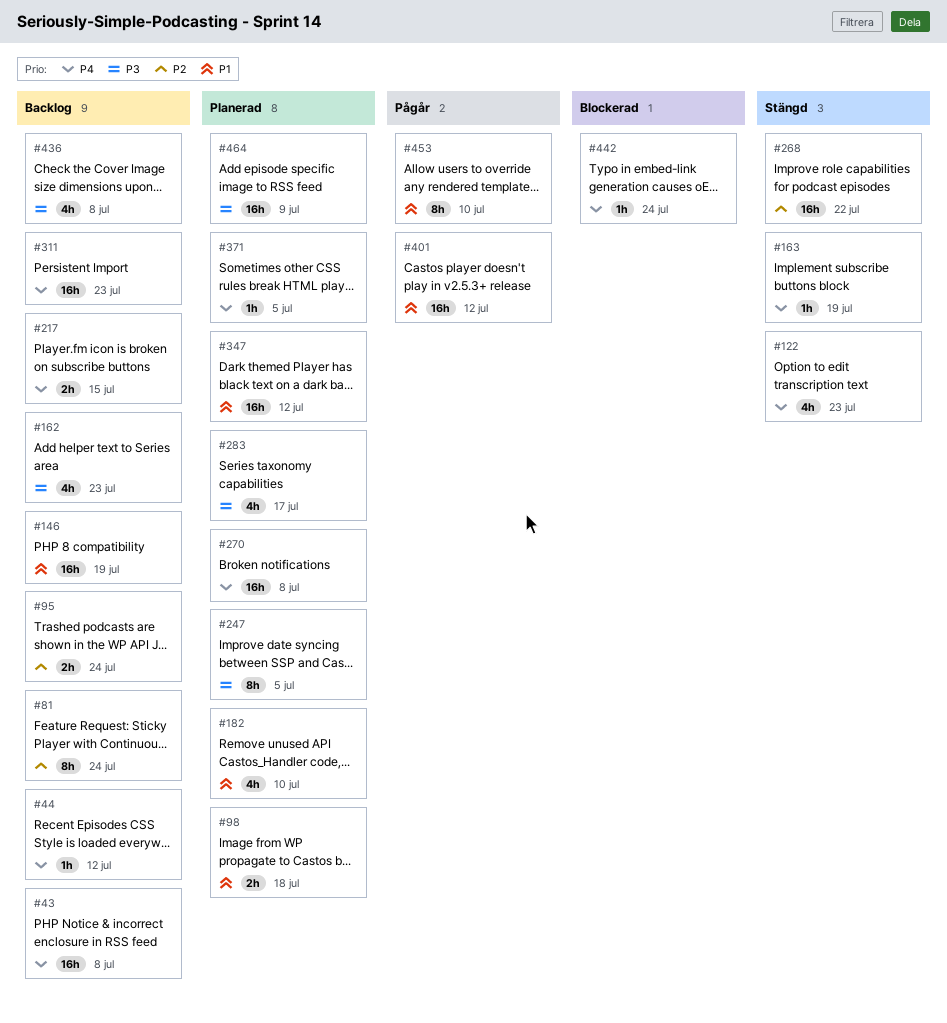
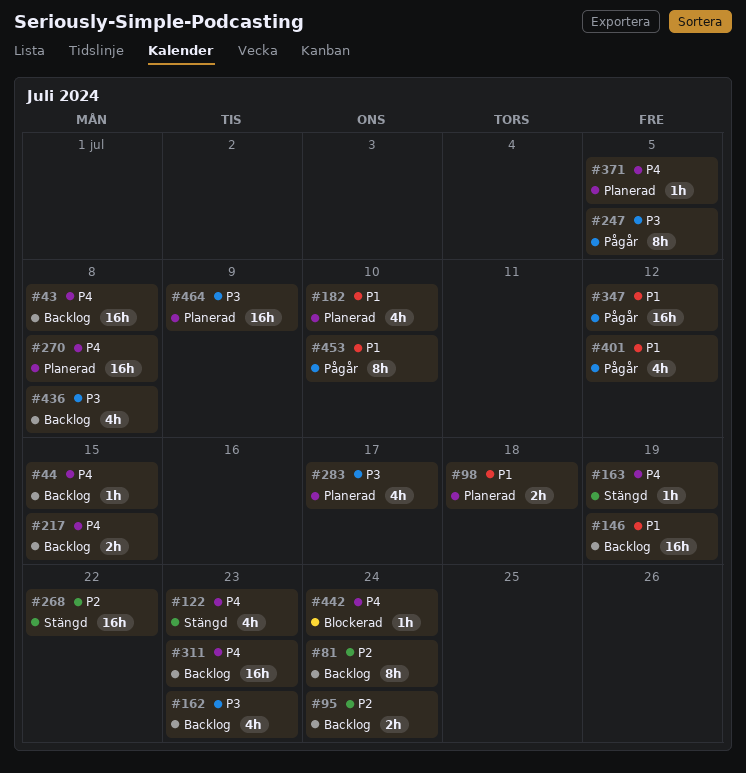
#44, due: Jul 12 -> Jul 15
#247, status: Planerad -> Pågår
#347, status: Planerad -> Pågår
#401, estimate: 16h -> 4h

